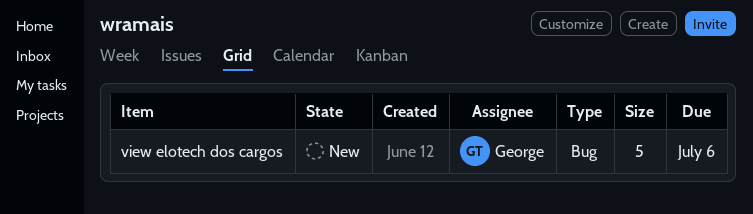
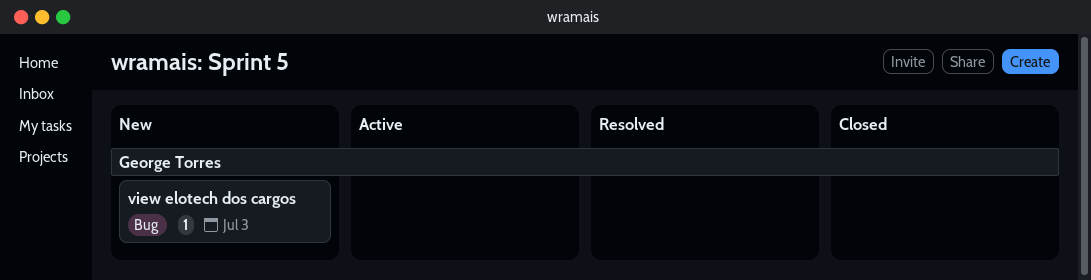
view elotech dos cargos, estimate: 5 -> 1
view elotech dos cargos, due: Jul 6 -> Jul 3

